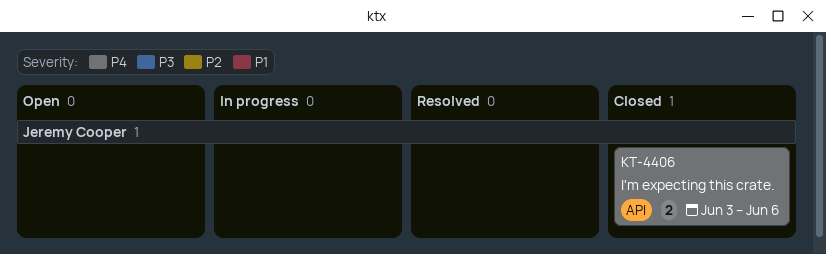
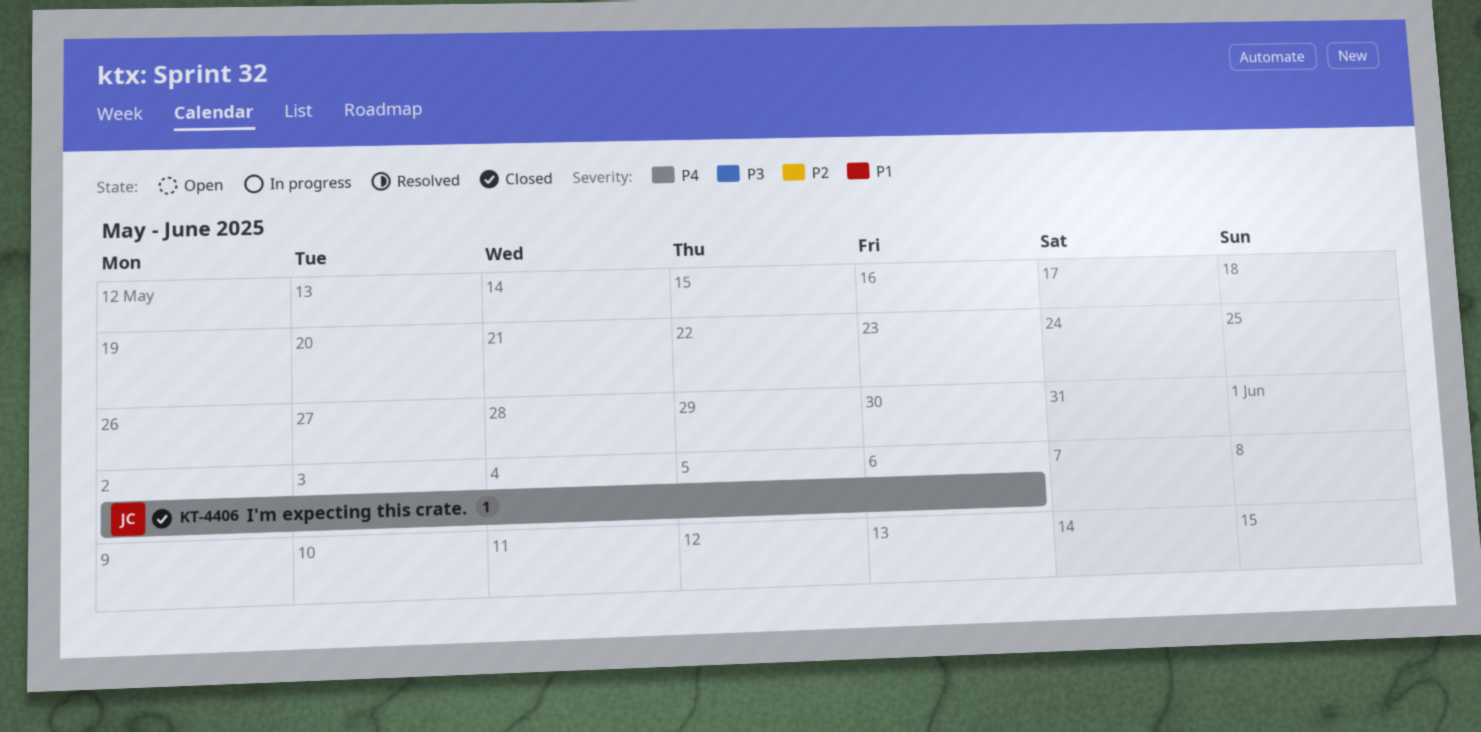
KT-4406, estimate: 2 -> 1
KT-4406, start: Jun 3 -> Jun 2

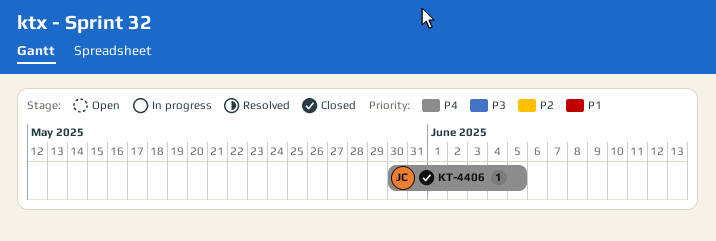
KT-4406, start: Jun 2 -> May 30
KT-4406, due: Jun 6 -> Jun 5

